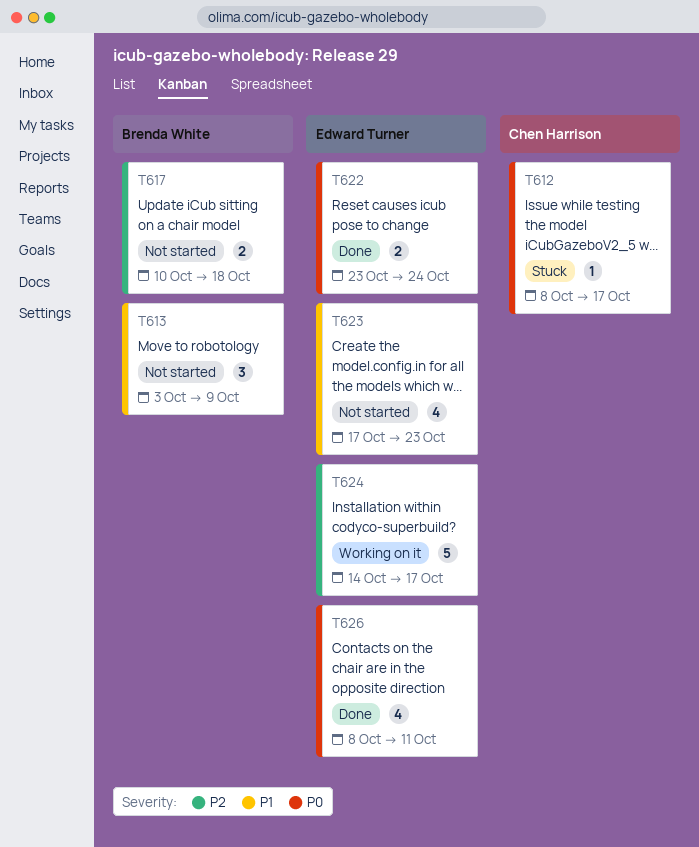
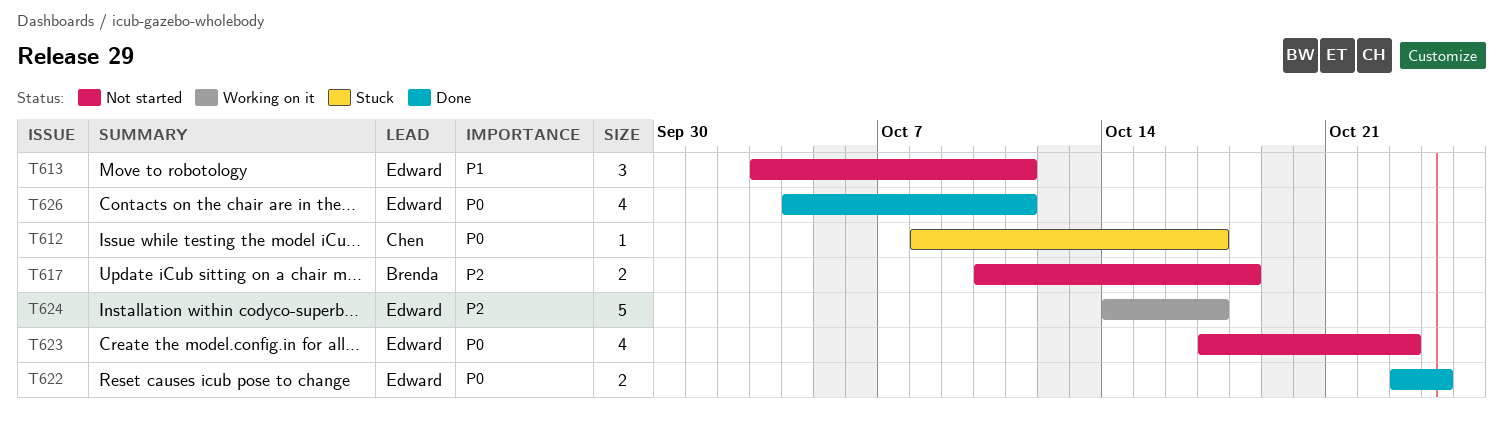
T613, owner: Brenda White -> Edward Turner
T613, due: Oct 9 -> Oct 11
T623, priority: P1 -> P0
T626, start: Oct 8 -> Oct 4

